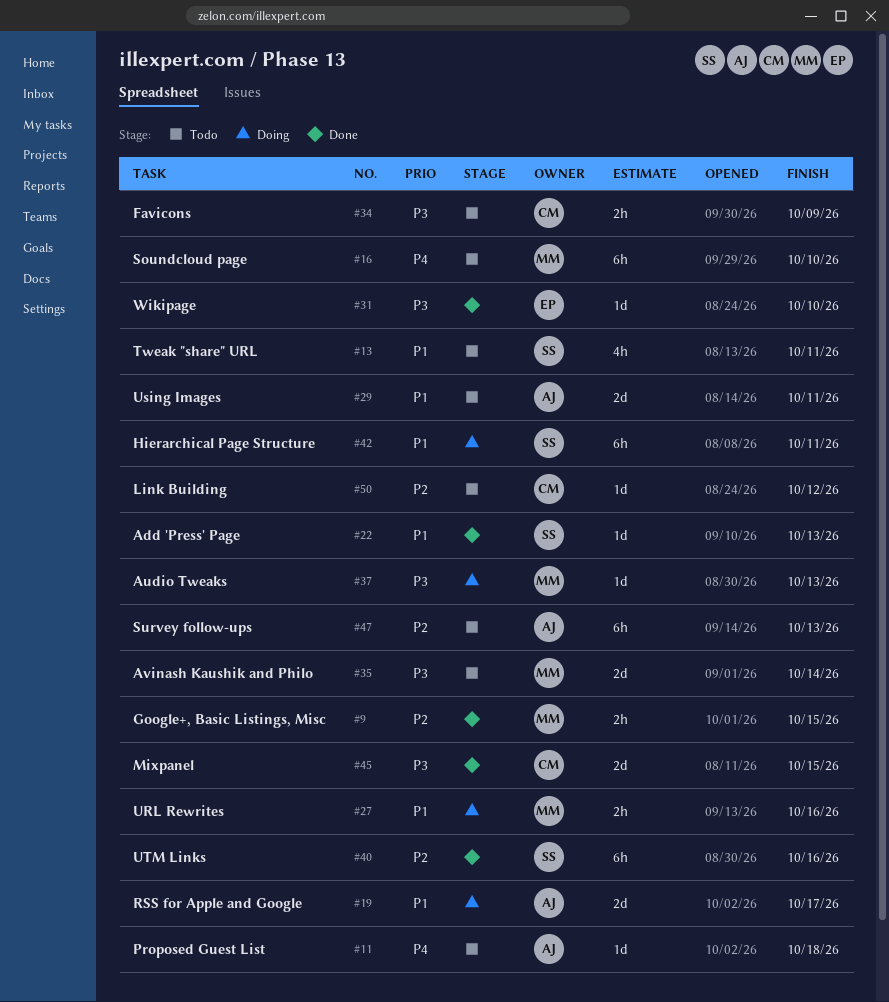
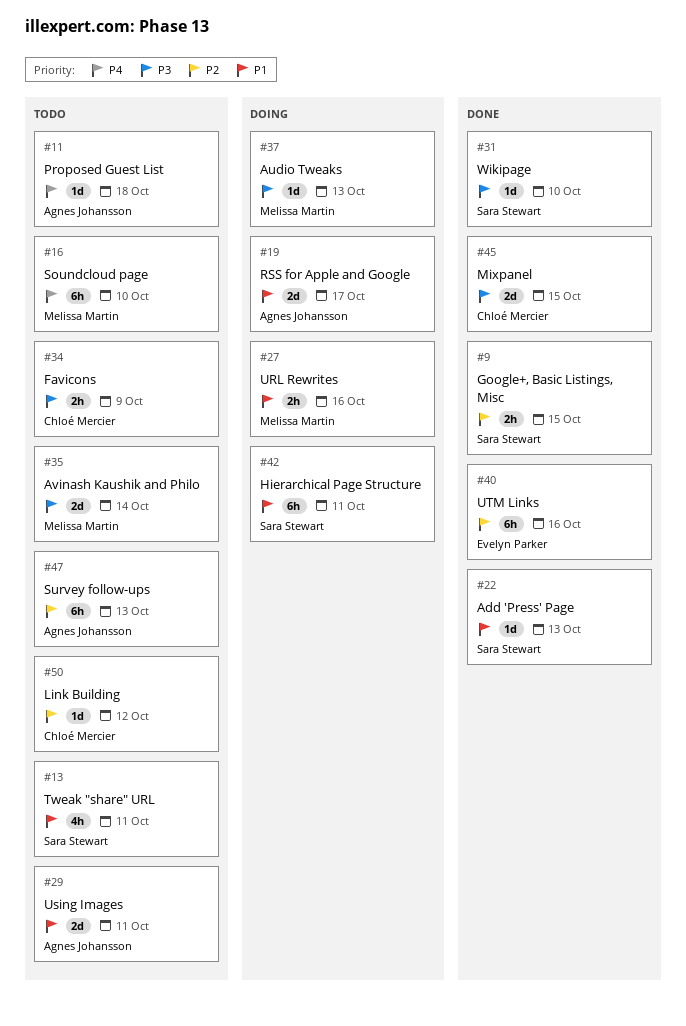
#9, owner: Melissa Martin -> Sara Stewart
#31, owner: Evelyn Parker -> Sara Stewart
#40, owner: Sara Stewart -> Evelyn Parker

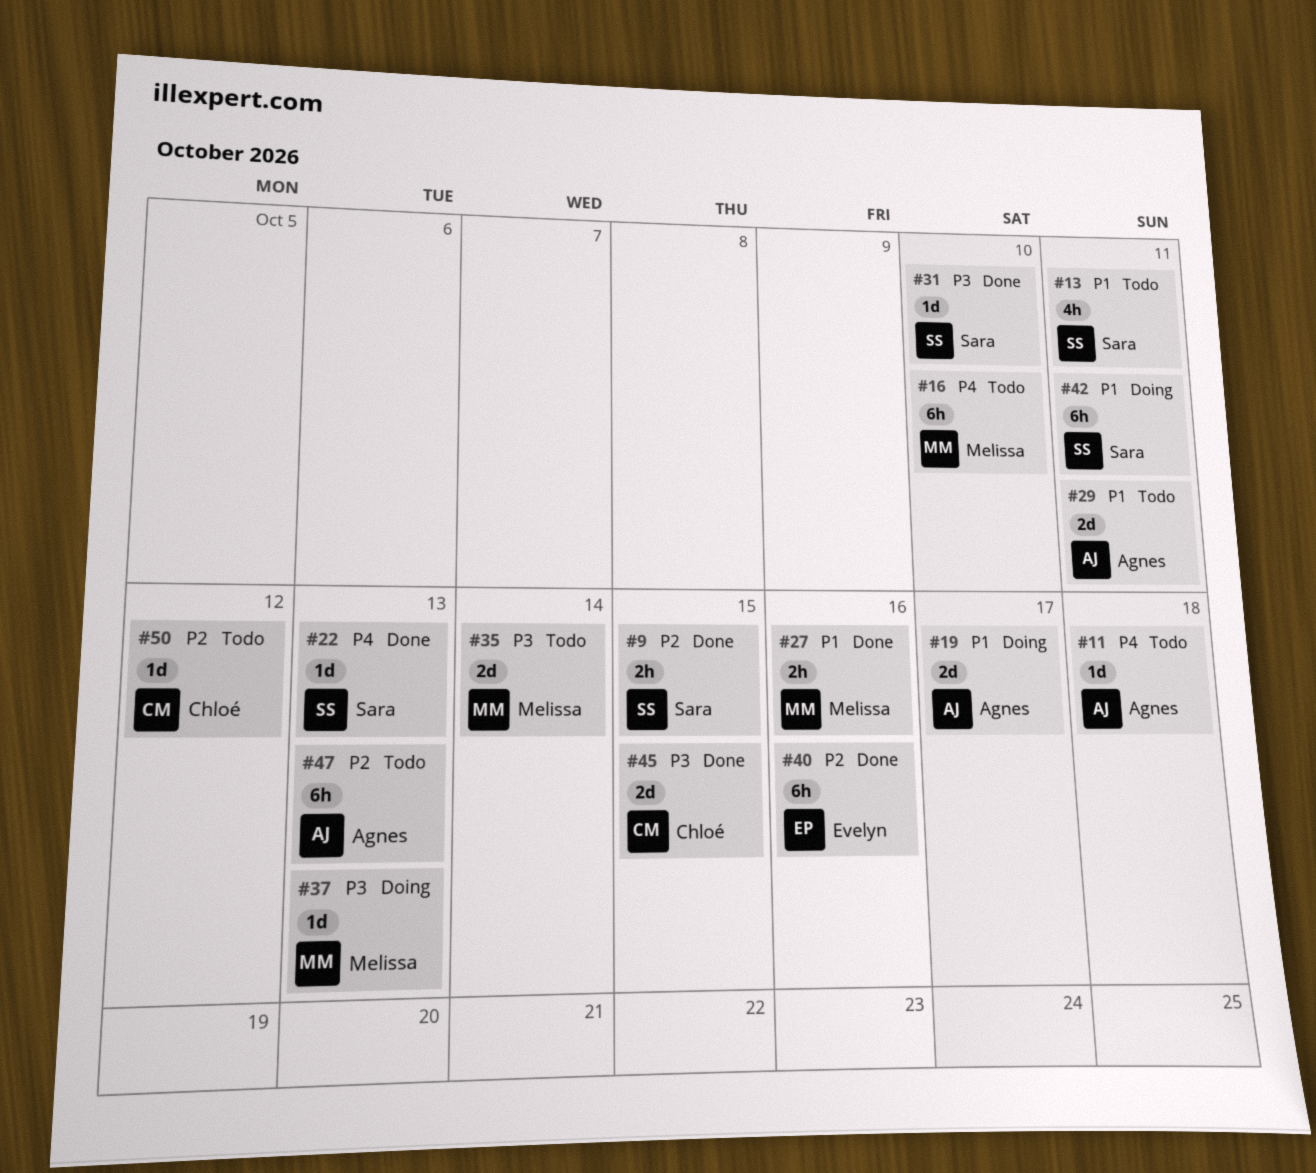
#22, priority: P1 -> P4
#27, status: Doing -> Done
#34: present -> none

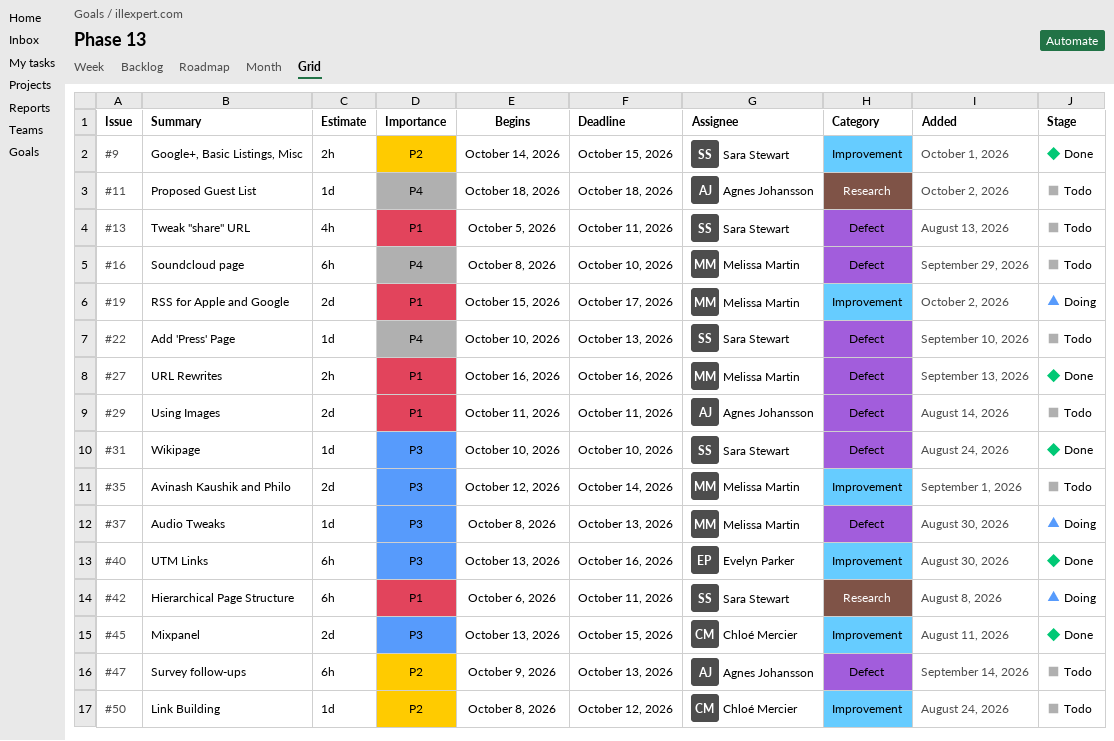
#19, owner: Agnes Johansson -> Melissa Martin
#22, status: Done -> Todo
#40, priority: P2 -> P3

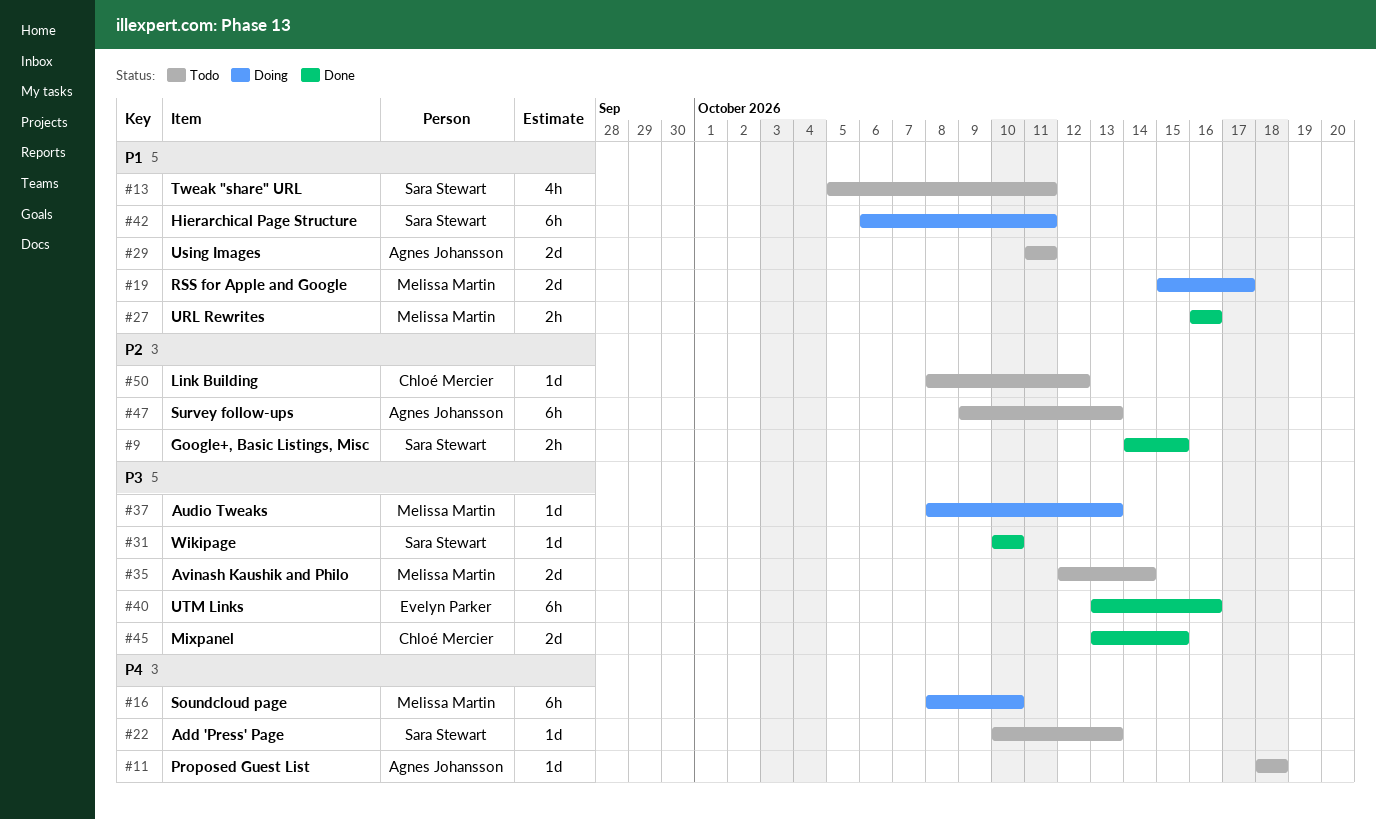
#16, status: Todo -> Doing

